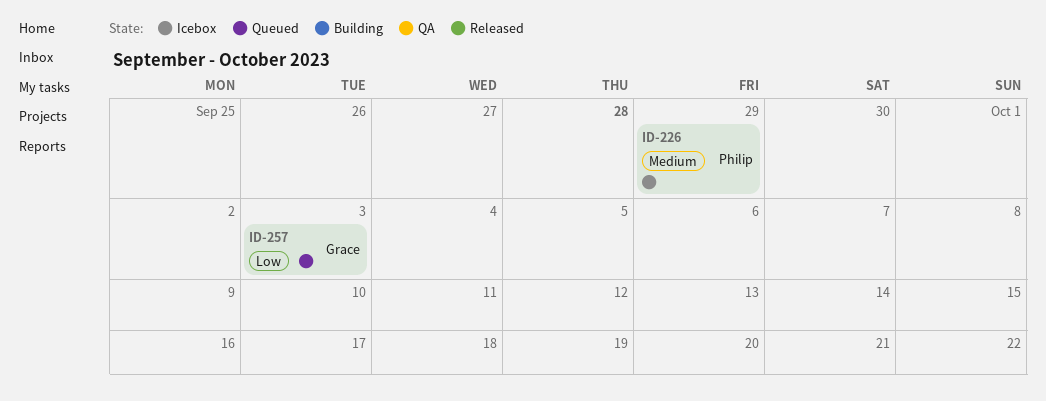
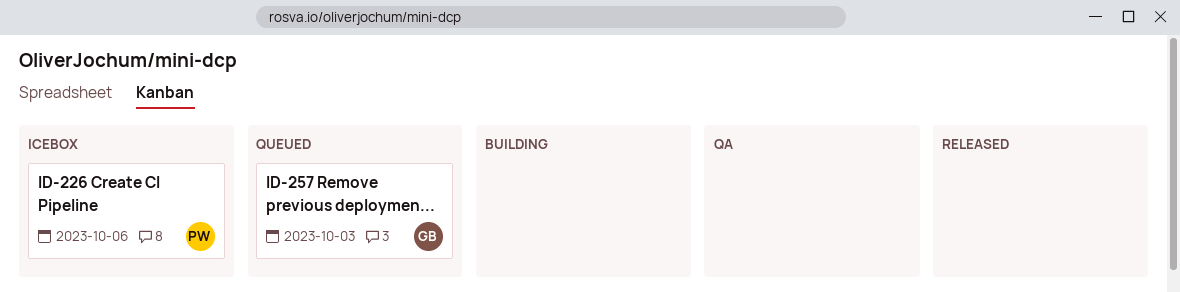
ID-226, due: Sep 29 -> Oct 6

